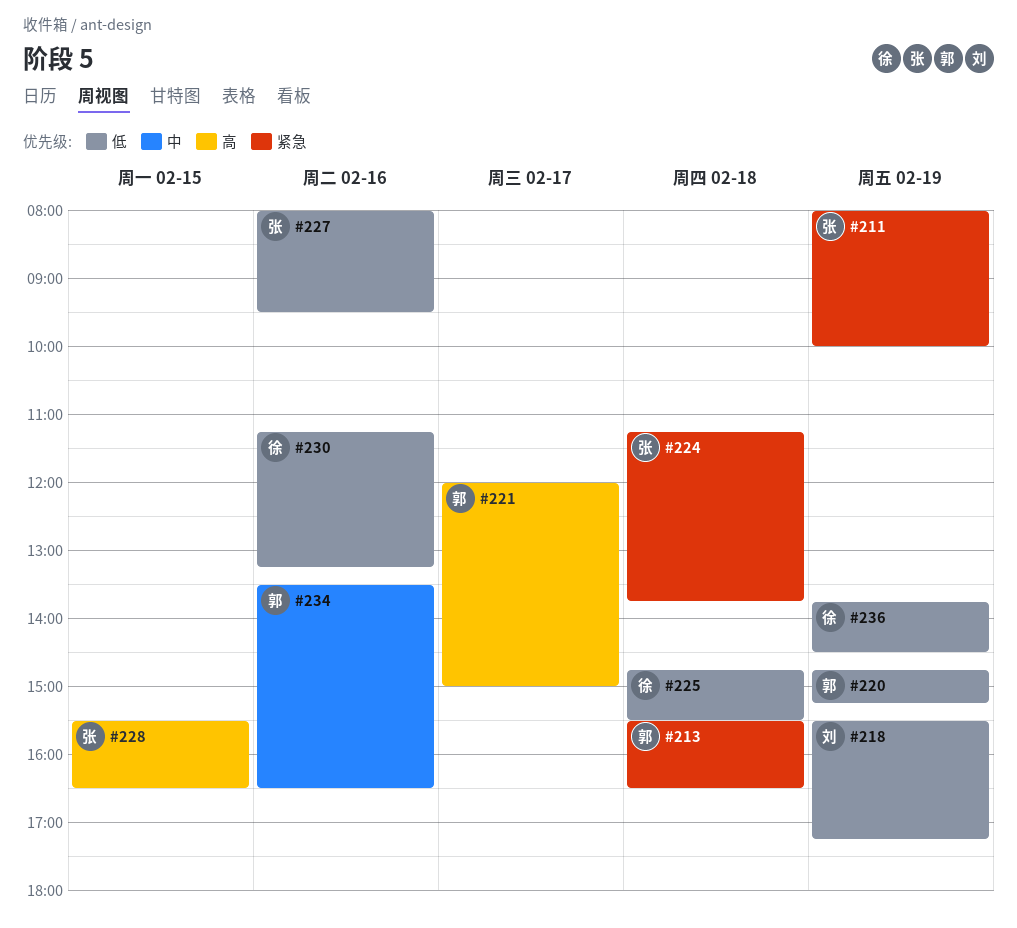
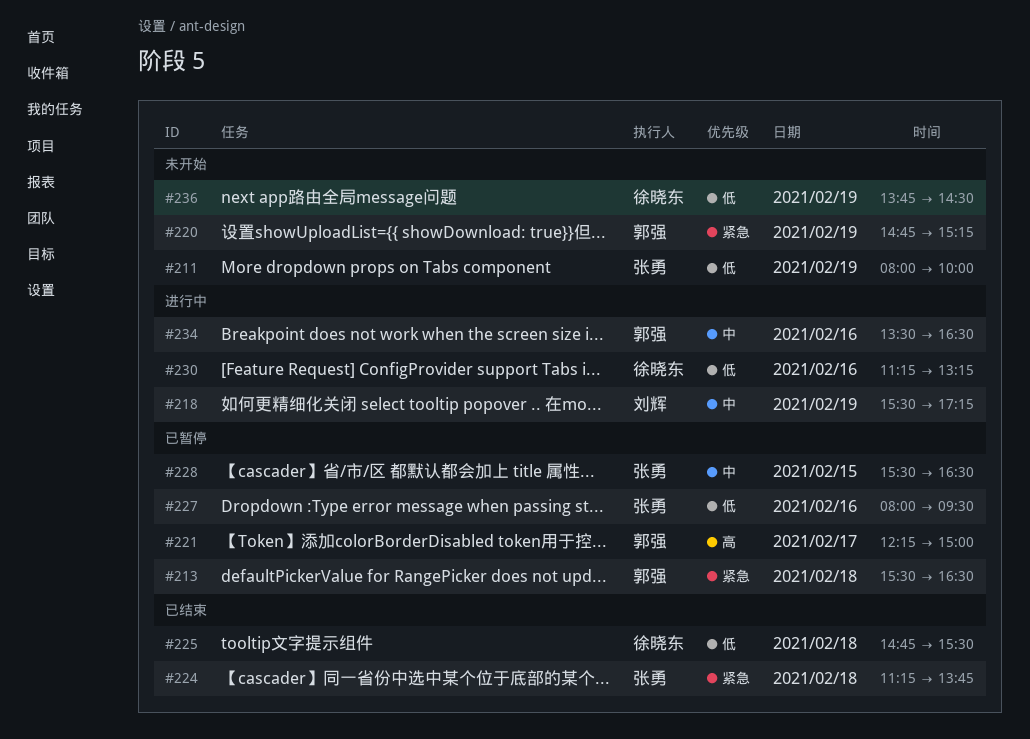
#211, priority: 紧急 -> 低
#218, priority: 低 -> 中
#220, priority: 低 -> 紧急
#221, begins: 12:00 -> 12:15
#228, priority: 高 -> 中

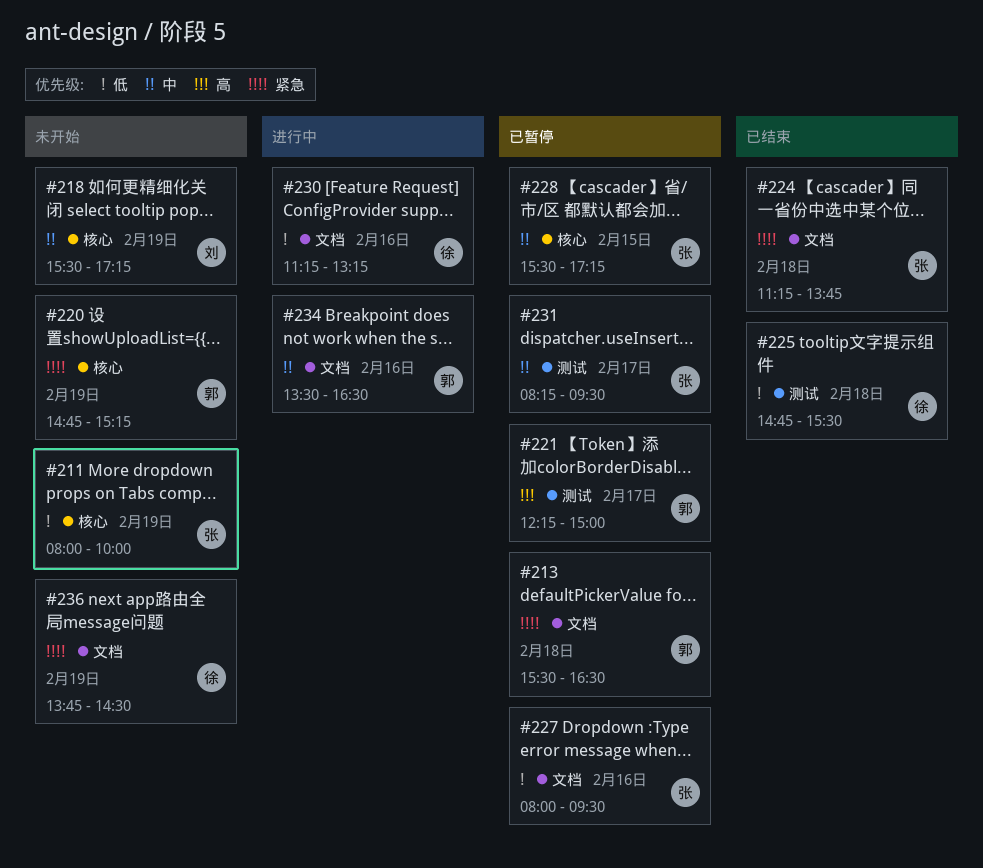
#218, status: 进行中 -> 未开始
#228, ends: 16:30 -> 17:15
#231: none -> present
#236, priority: 低 -> 紧急

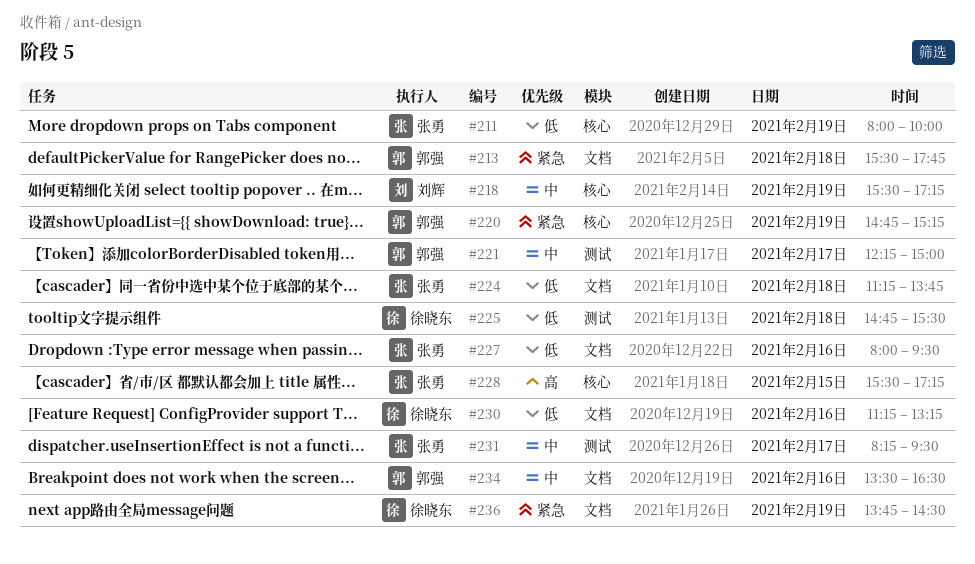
#213, ends: 16:30 -> 17:45
#221, priority: 高 -> 中
#224, priority: 紧急 -> 低
#228, priority: 中 -> 高

